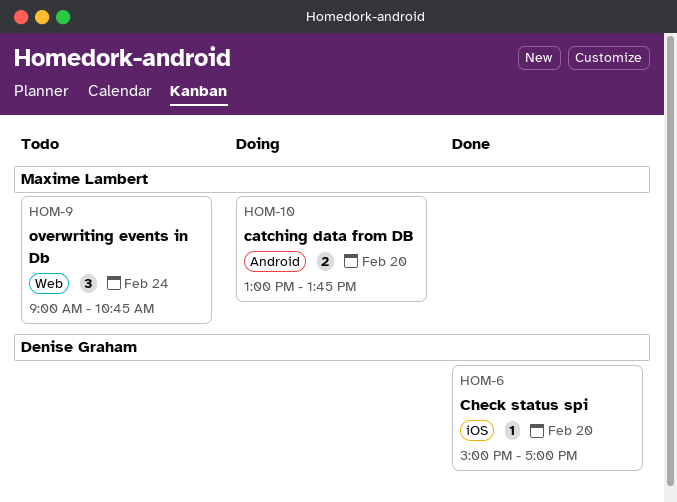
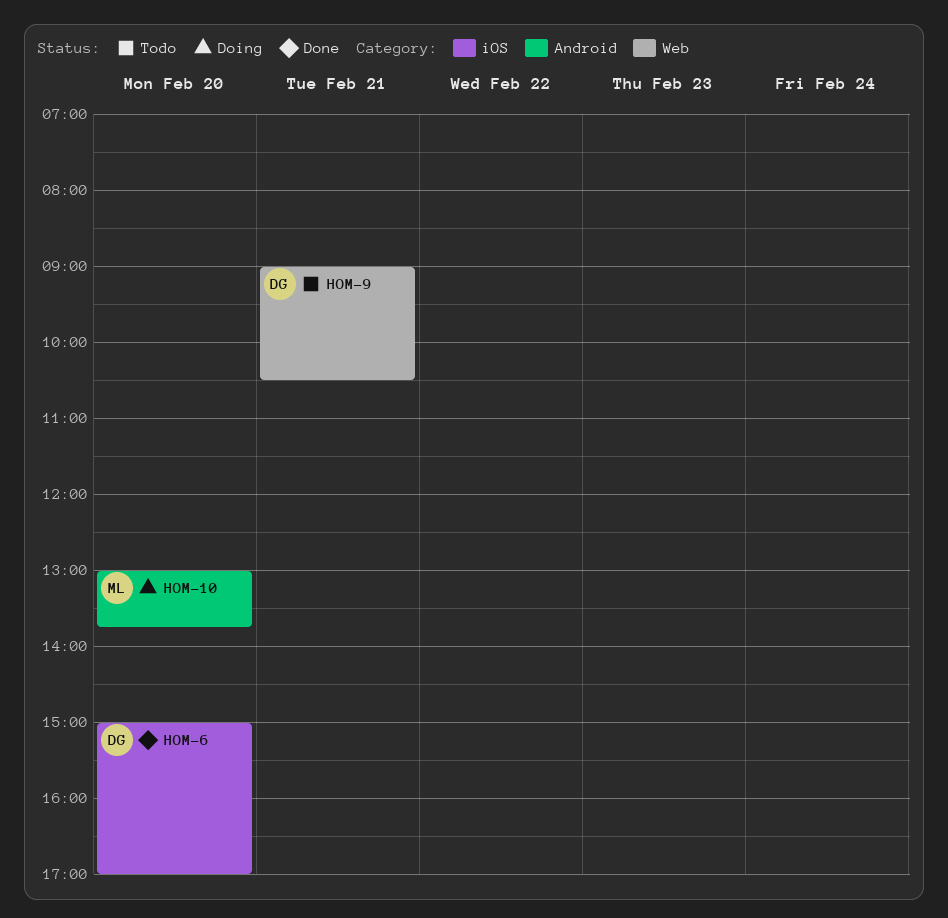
HOM-9, owner: Maxime Lambert -> Denise Graham
HOM-9, day: Feb 24 -> Feb 21
HOM-9, ends: 10:45 -> 10:30

